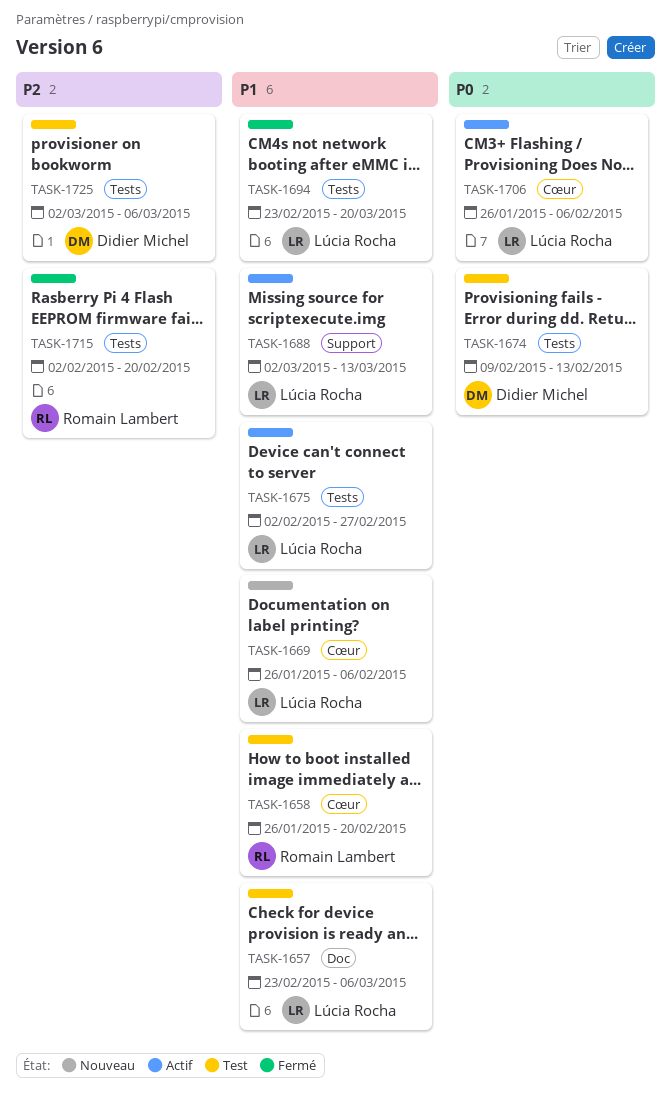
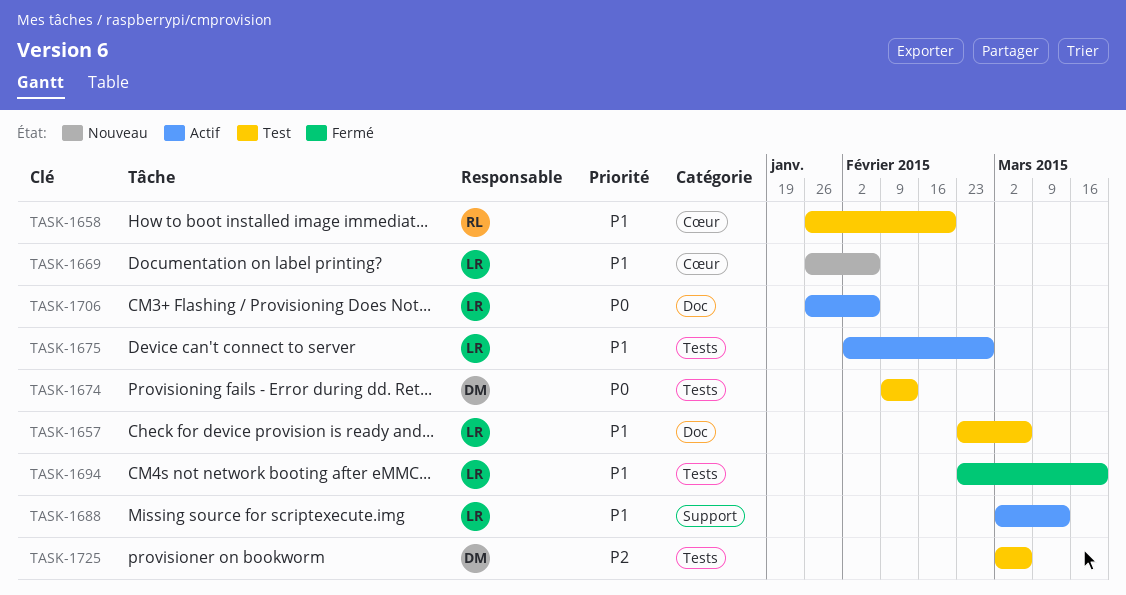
TASK-1706, label: Cœur -> Doc
TASK-1715: present -> none

